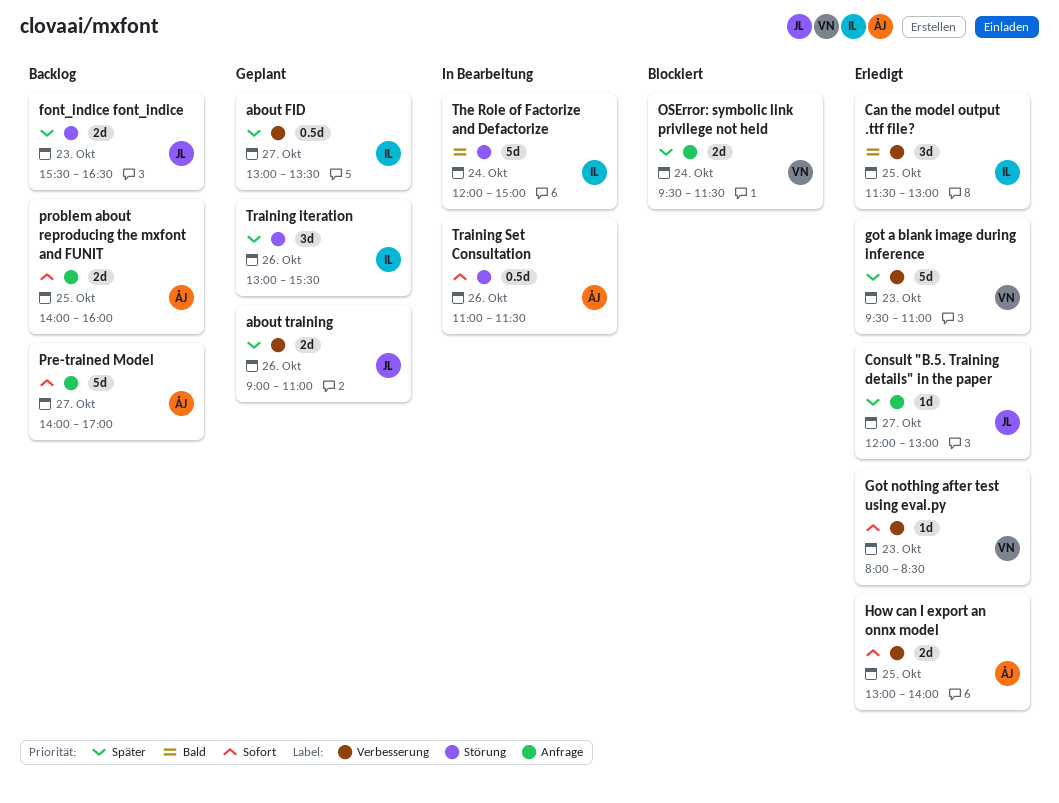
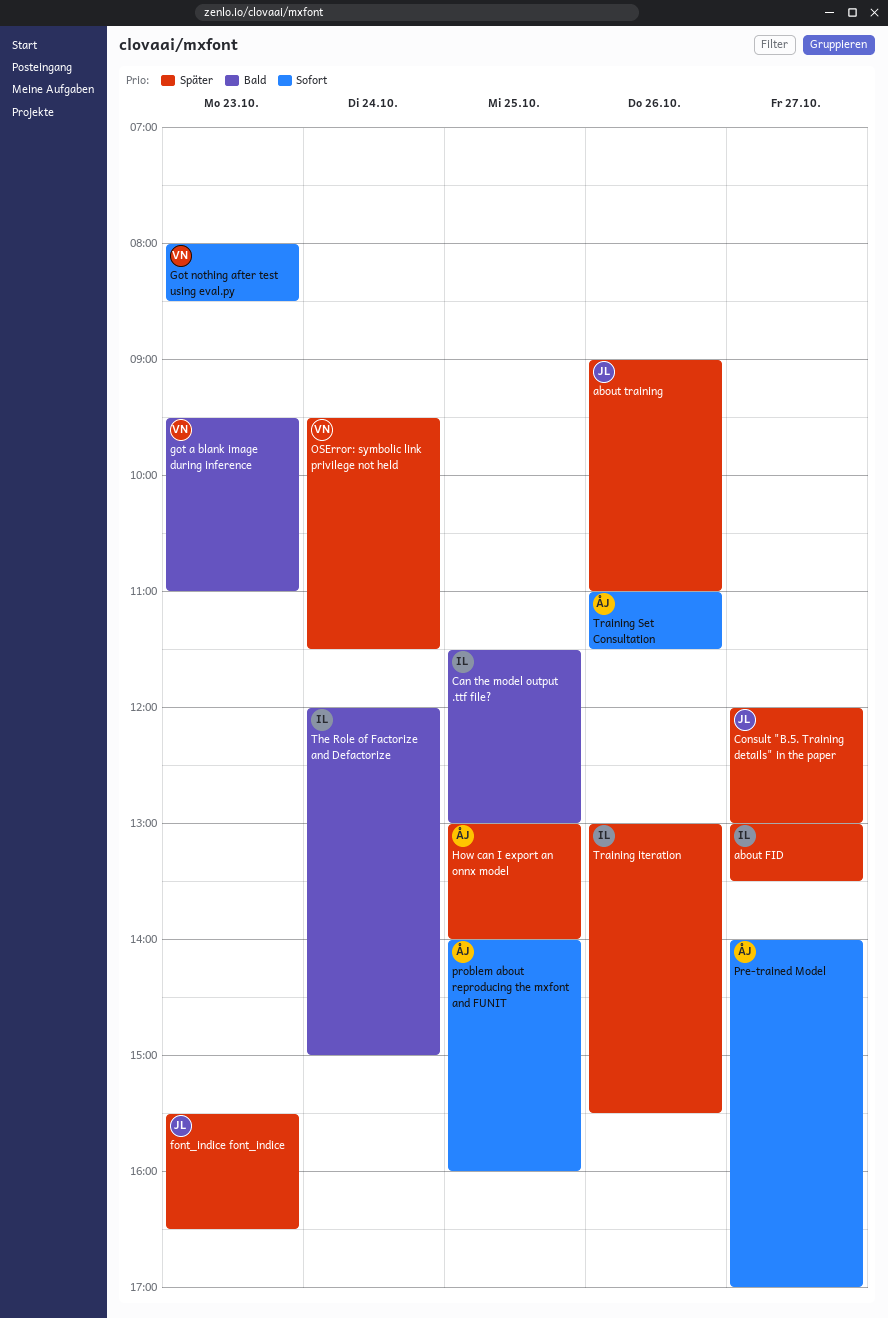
got a blank image during inference, priority: Später -> Bald
How can I export an onnx model, priority: Sofort -> Später

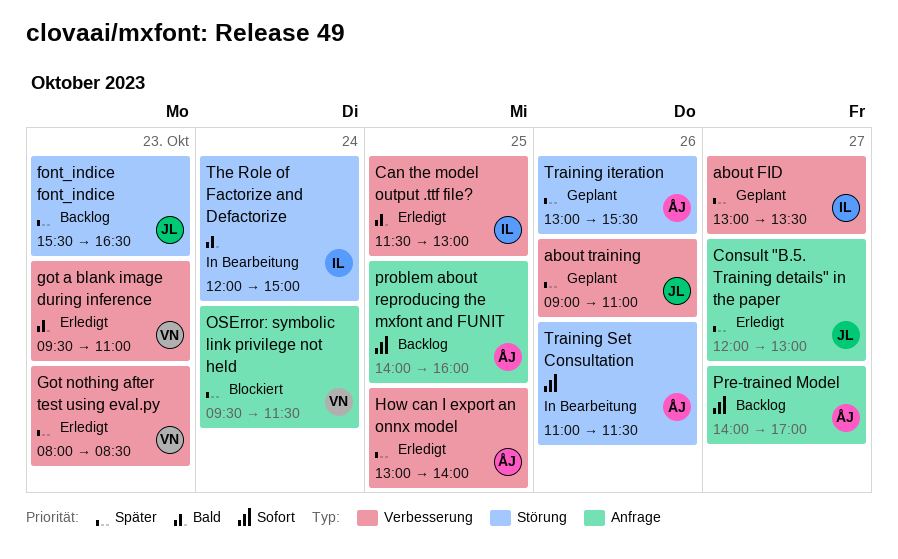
Got nothing after test using eval.py, priority: Sofort -> Später
Training iteration, owner: IL -> ÅJ

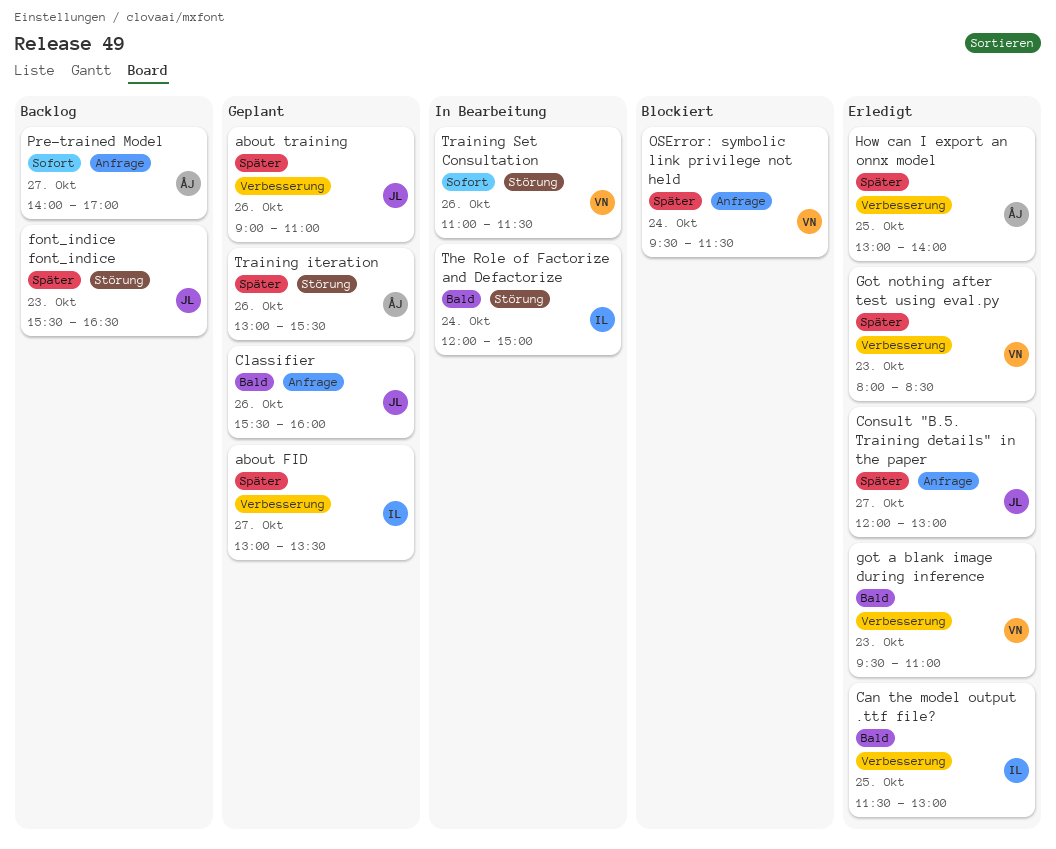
Classifier: none -> present
problem about reproducing the mxfont and FUNIT: present -> none
Training Set Consultation, owner: ÅJ -> VN

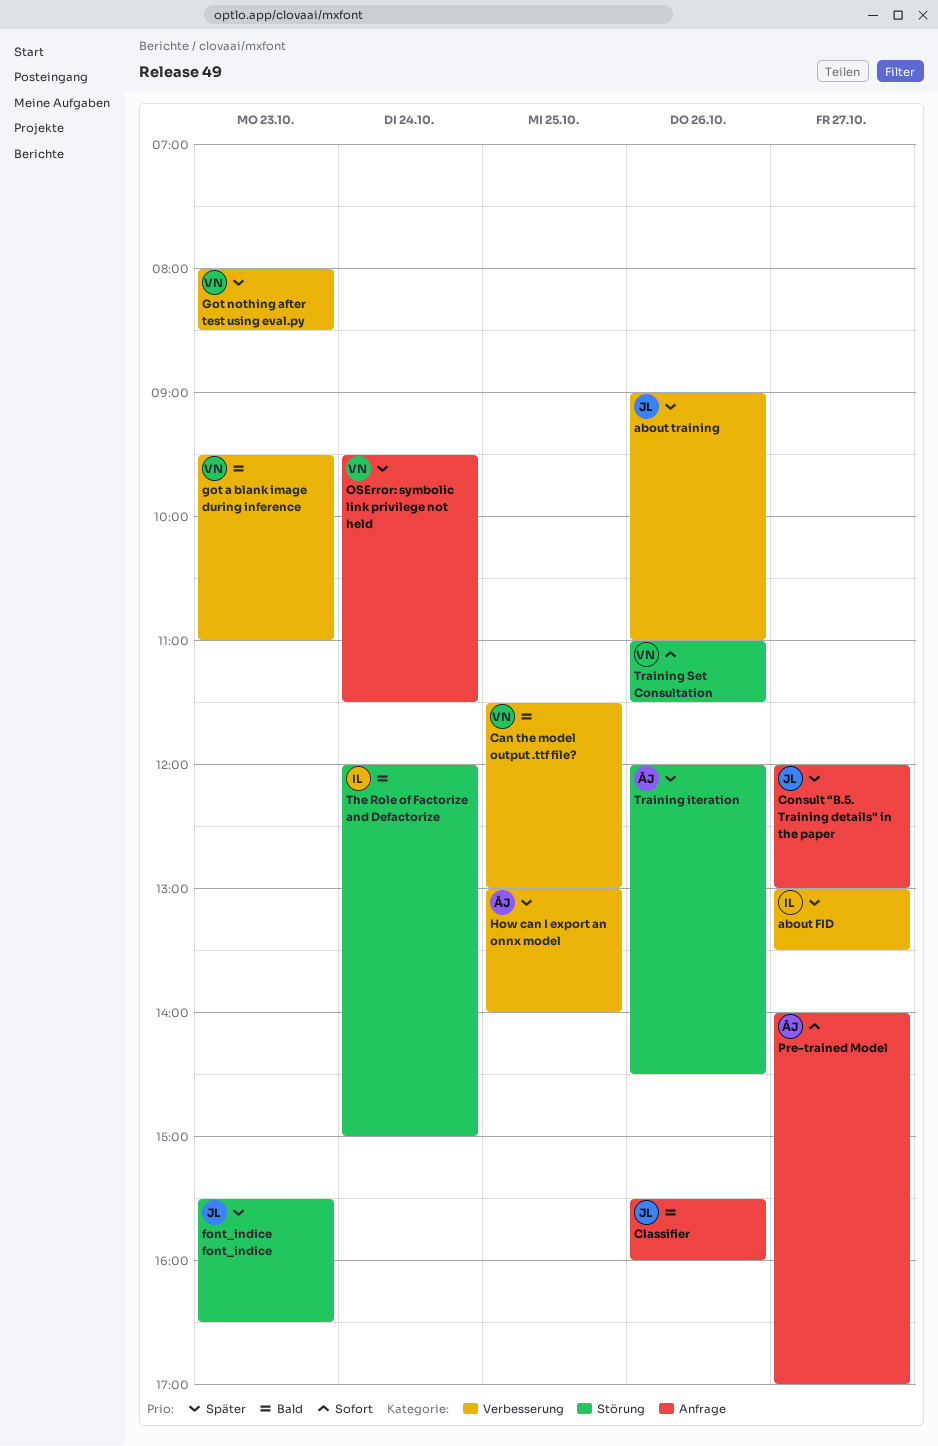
Can the model output .ttf file?, owner: IL -> VN
Training iteration, begins: 13:00 -> 12:00
Training iteration, ends: 15:30 -> 14:30

